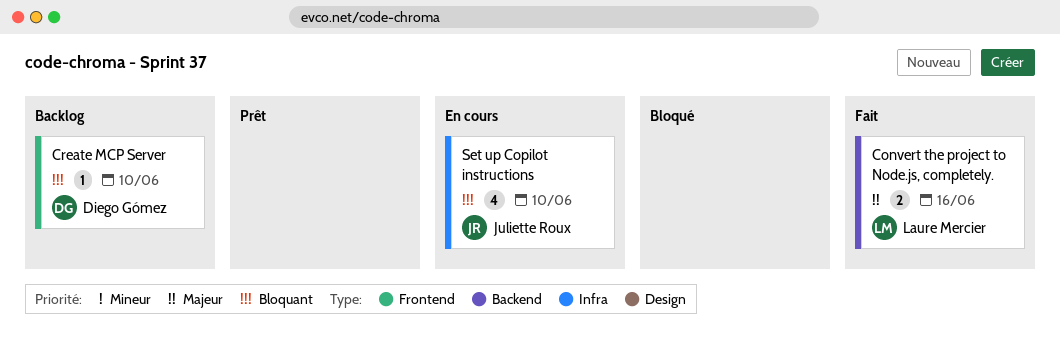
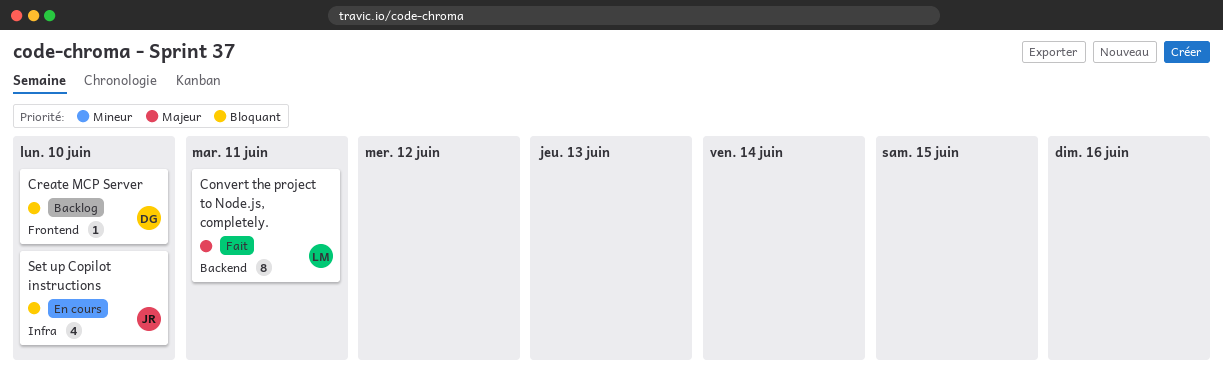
Convert the project to Node.js, completely., estimate: 2 -> 8
Convert the project to Node.js, completely., due: Jun 16 -> Jun 11

